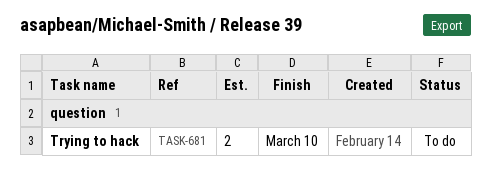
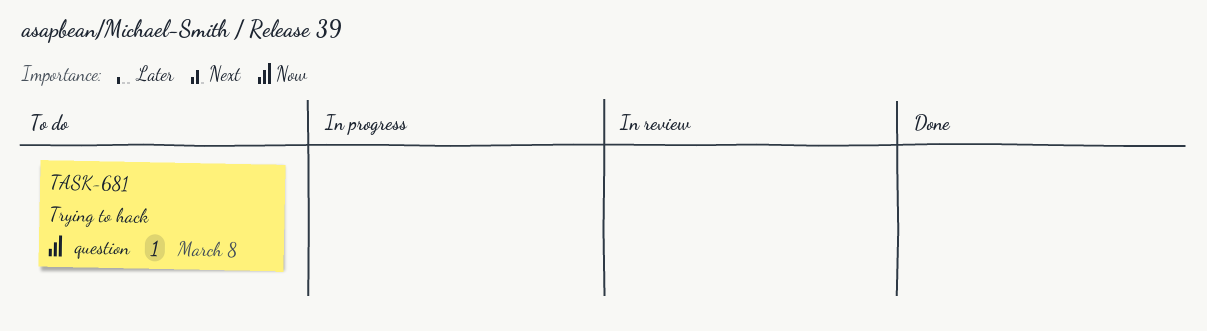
TASK-681, estimate: 2 -> 1
TASK-681, due: Mar 10 -> Mar 8

